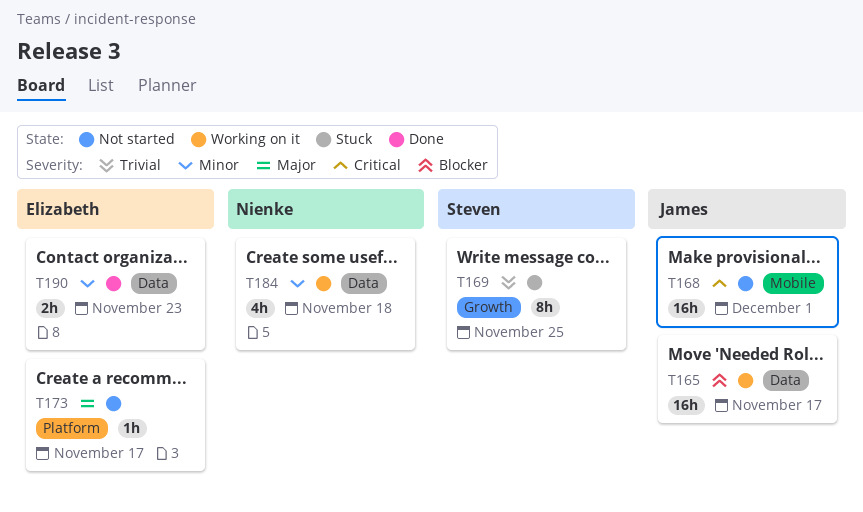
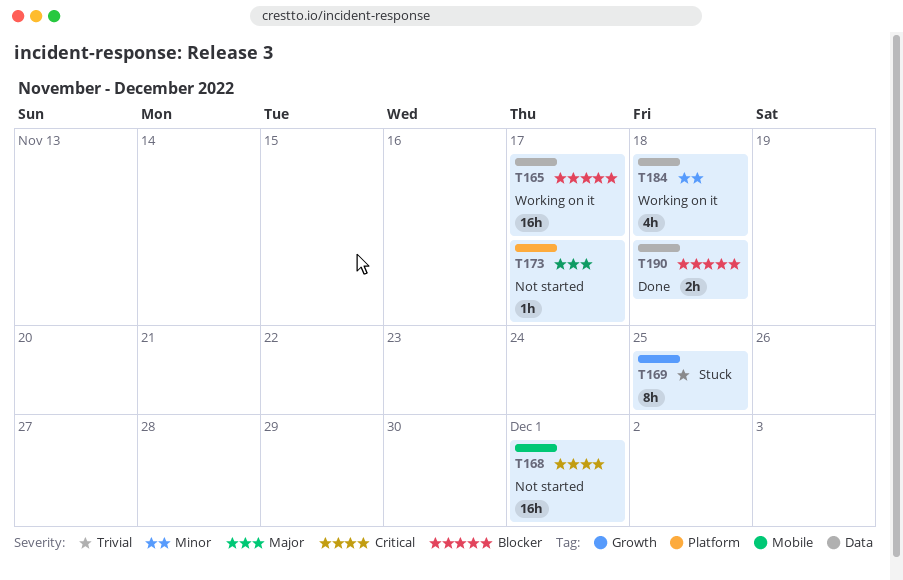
T190, priority: Minor -> Blocker
T190, due: Nov 23 -> Nov 18

